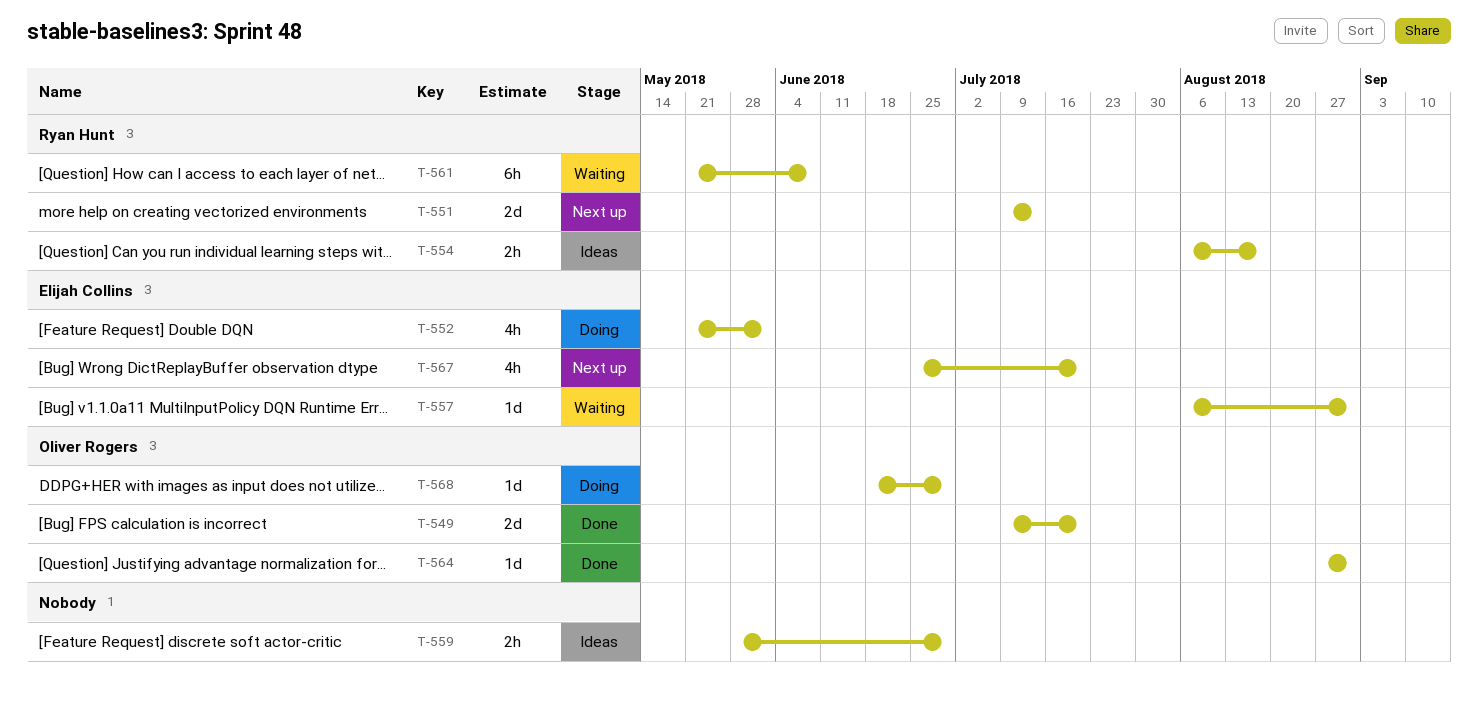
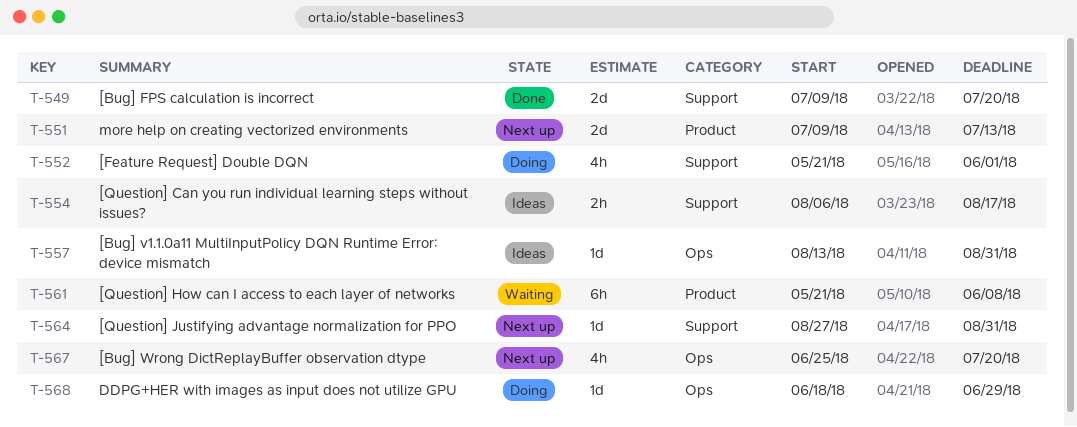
T-557, status: Waiting -> Ideas
T-557, start: Aug 6 -> Aug 13
T-559: present -> none
T-564, status: Done -> Next up

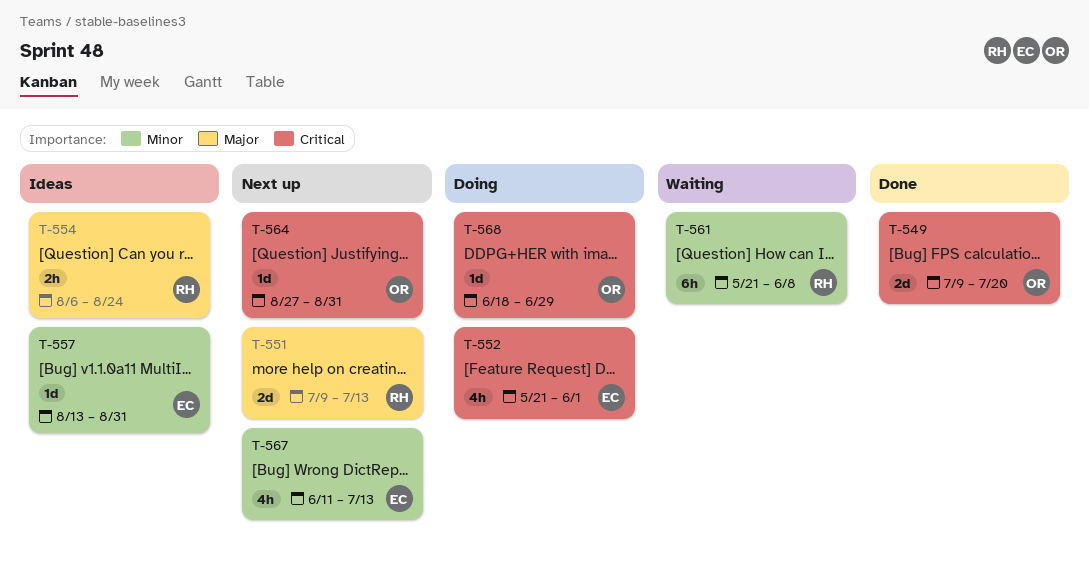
T-554, due: Aug 17 -> Aug 24
T-567, start: Jun 25 -> Jun 11
T-567, due: Jul 20 -> Jul 13

